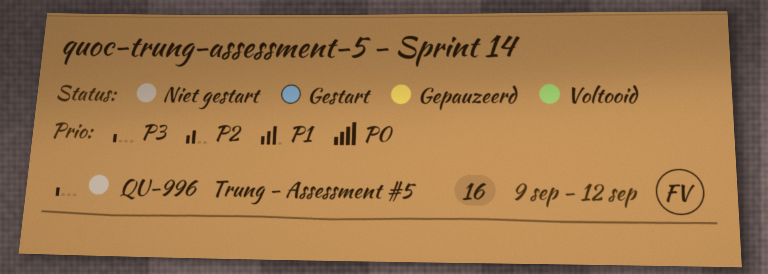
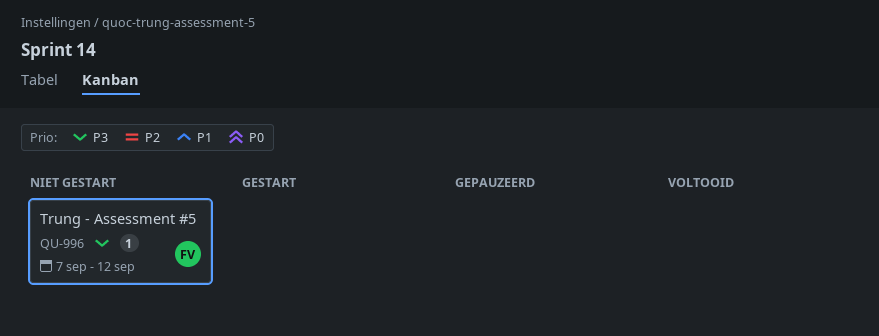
QU-996, estimate: 16 -> 1
QU-996, start: Sep 9 -> Sep 7

